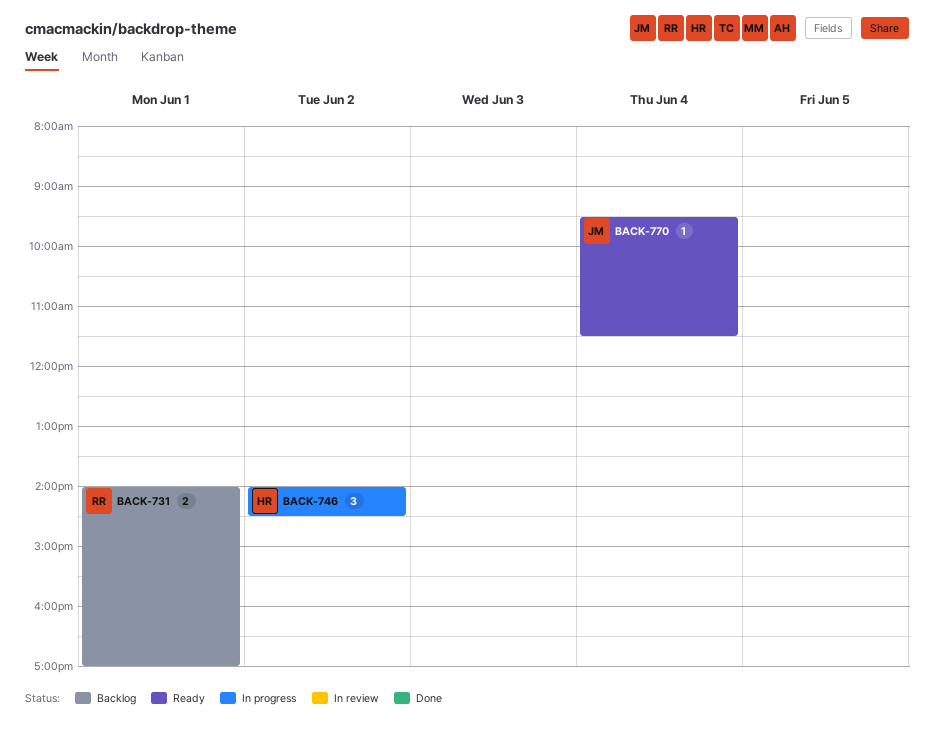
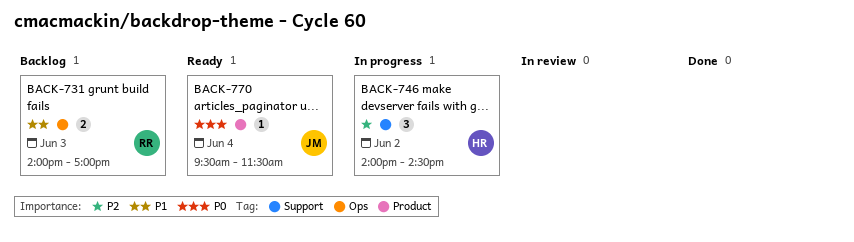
BACK-731, day: Jun 1 -> Jun 3

